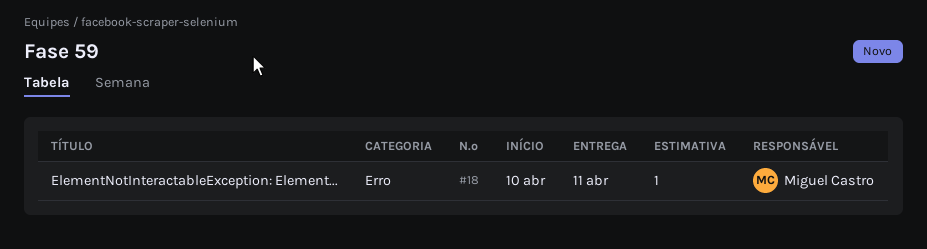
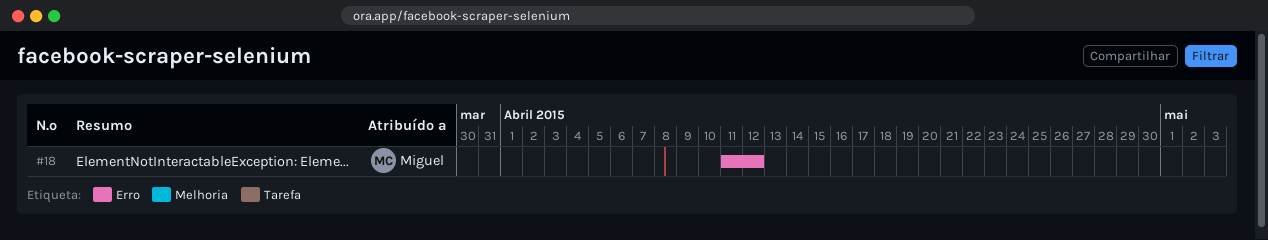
#18, start: Apr 10 -> Apr 11
#18, due: Apr 11 -> Apr 12

